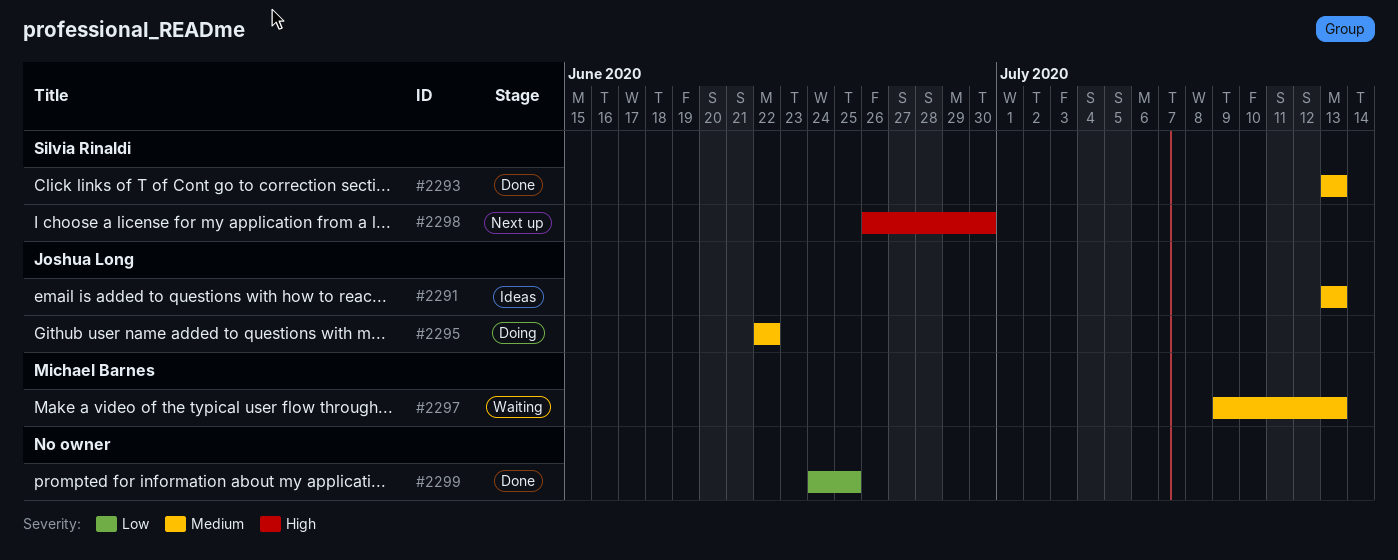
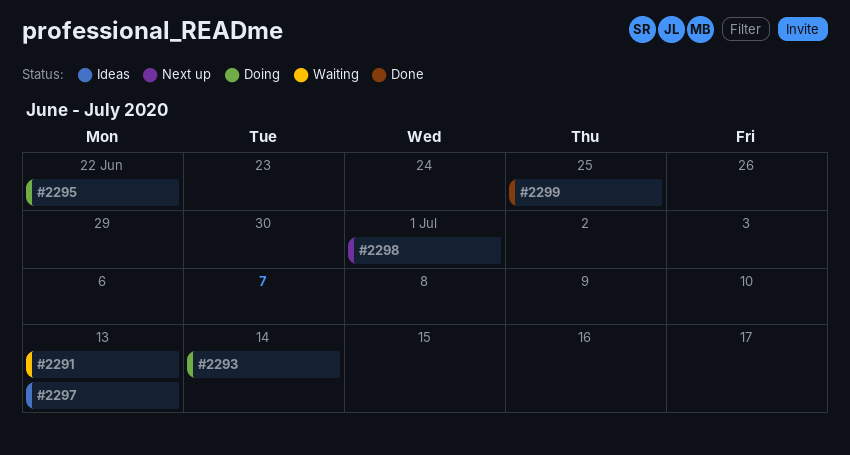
#2291, status: Ideas -> Waiting
#2293, status: Done -> Doing
#2293, due: Jul 13 -> Jul 14
#2297, status: Waiting -> Ideas
#2298, due: Jun 30 -> Jul 1

